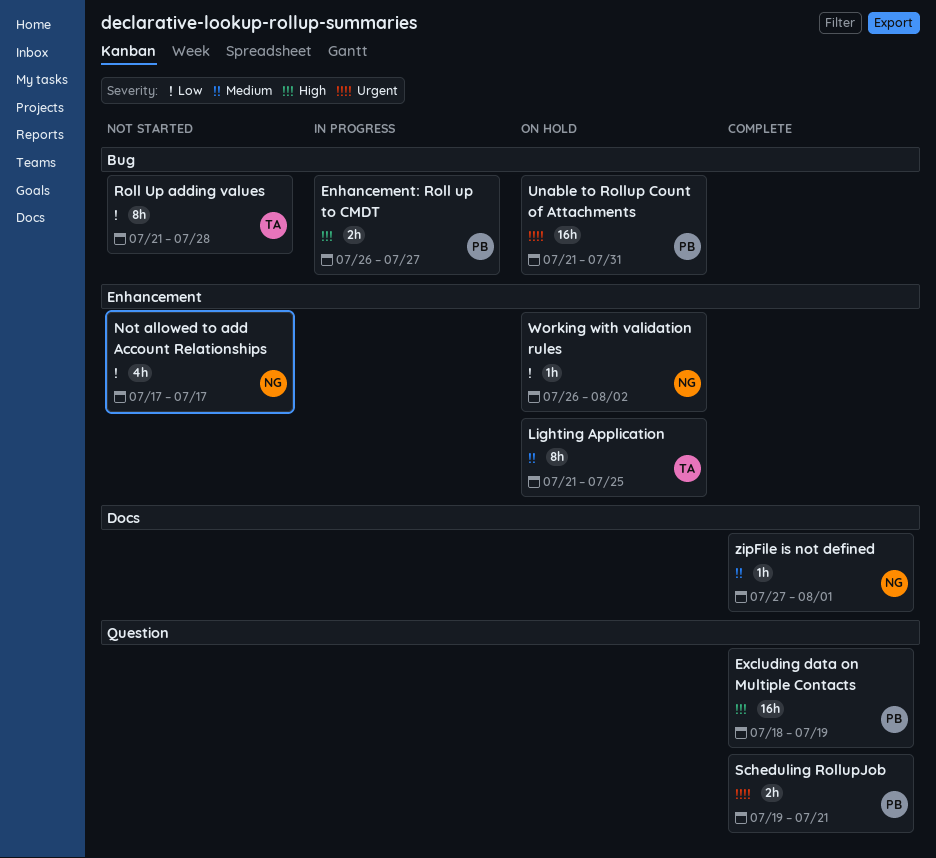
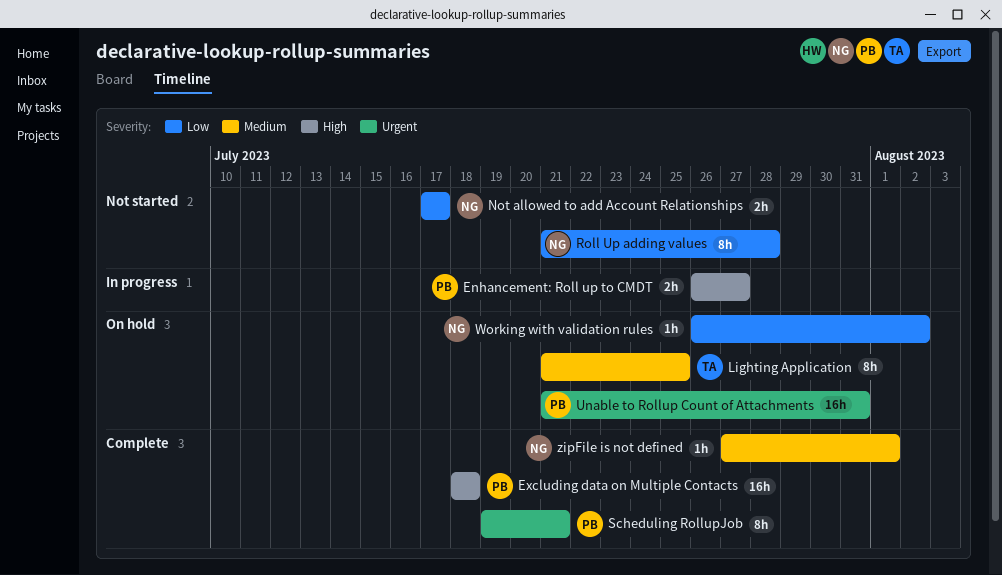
Excluding data on Multiple Contacts, due: Jul 19 -> Jul 18
Not allowed to add Account Relationships, estimate: 4h -> 2h
Roll Up adding values, owner: TA -> NG
Scheduling RollupJob, estimate: 2h -> 8h

